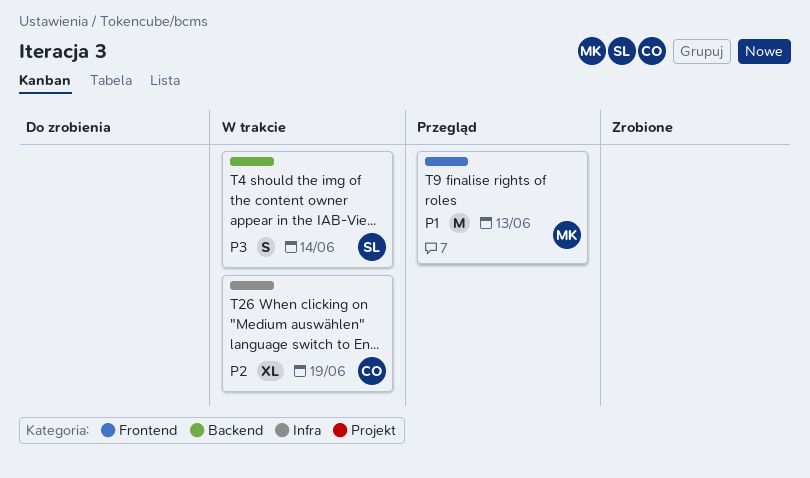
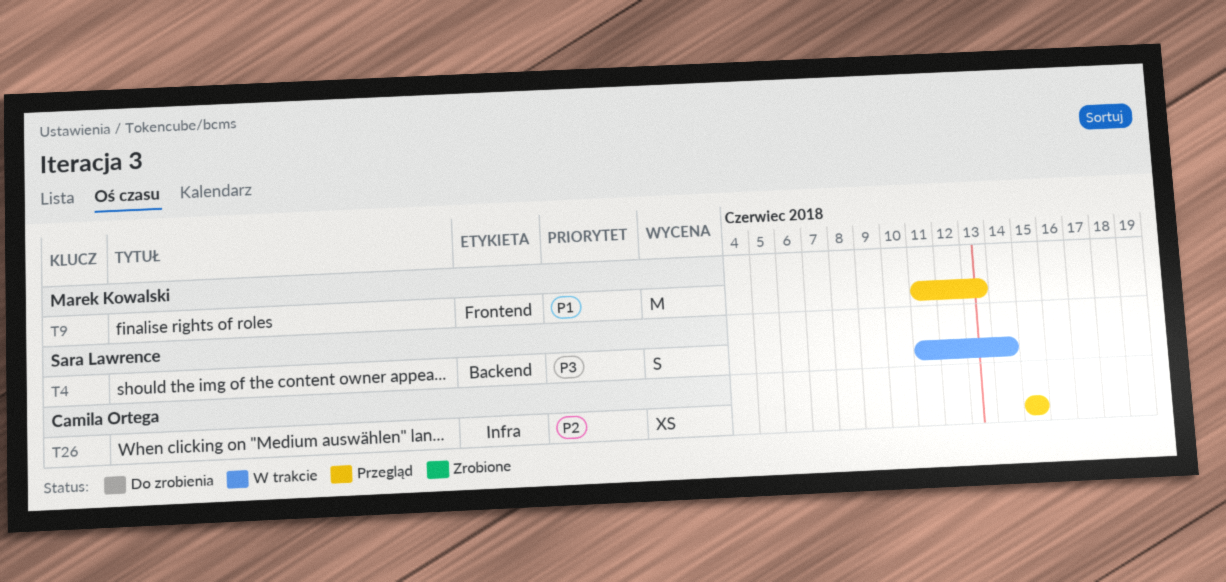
T26, status: W trakcie -> Przegląd
T26, estimate: XL -> XS
T26, due: Jun 19 -> Jun 15

